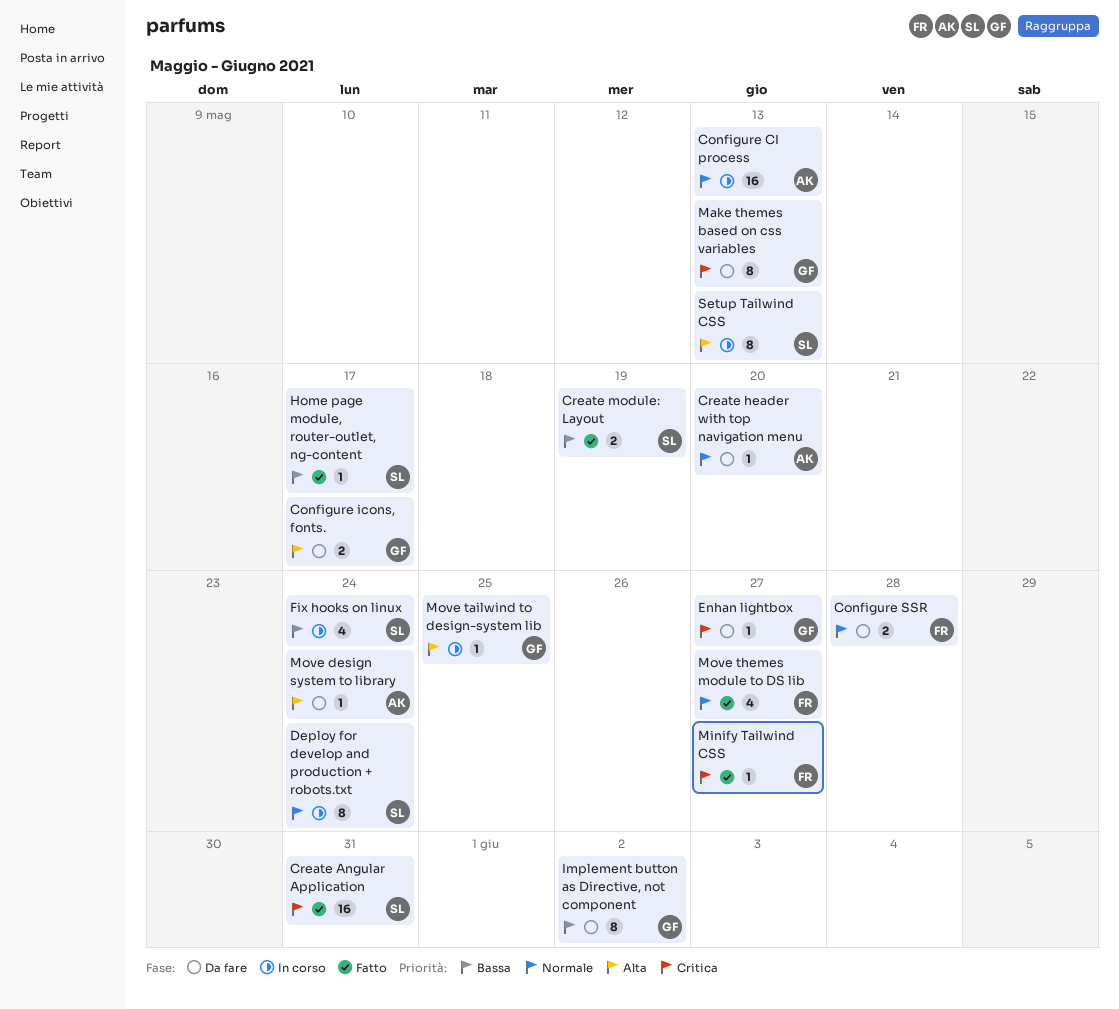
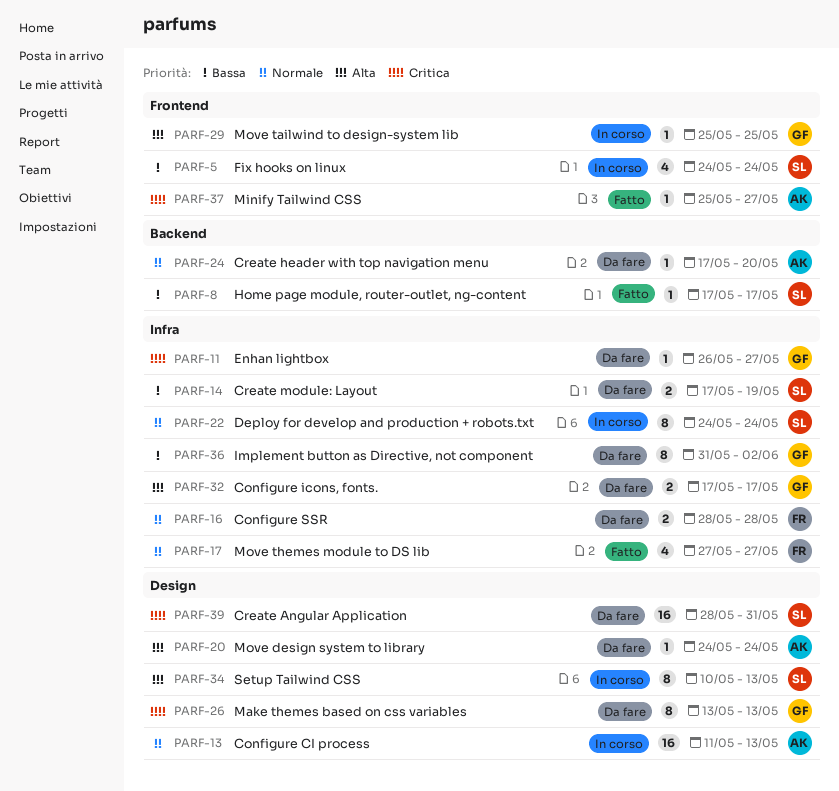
Create Angular Application, status: Fatto -> Da fare
Create module: Layout, status: Fatto -> Da fare
Minify Tailwind CSS, owner: FR -> AK

